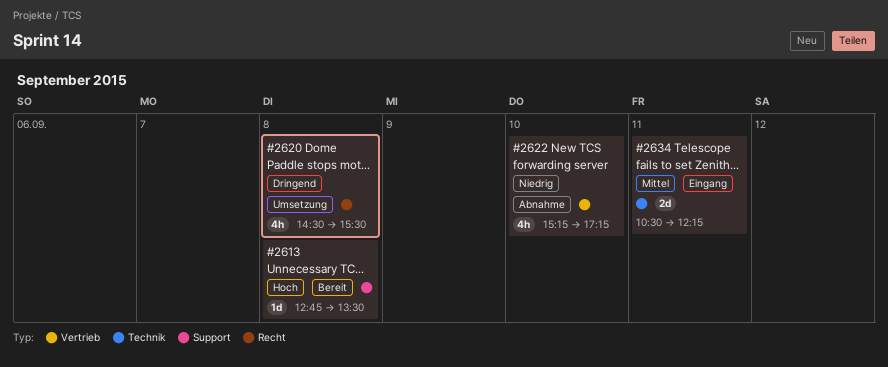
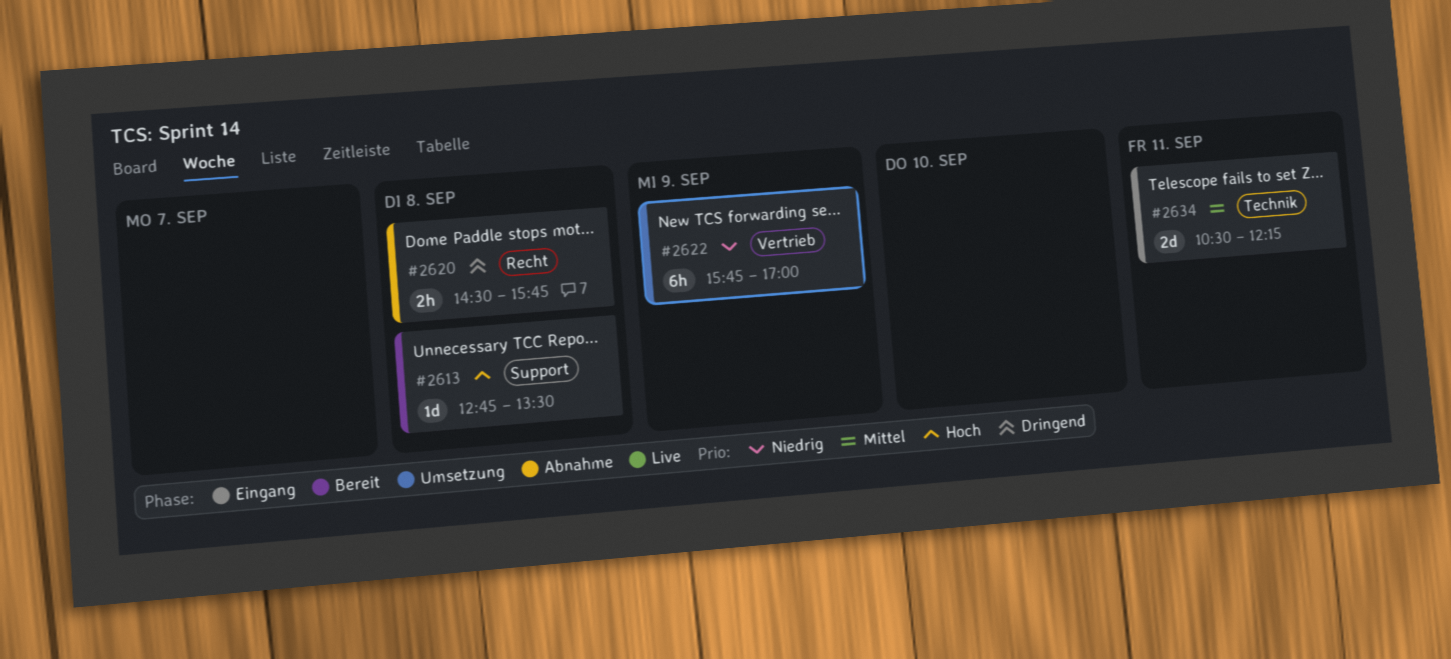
#2620, status: Umsetzung -> Abnahme
#2620, estimate: 4h -> 2h
#2620, ends: 15:30 -> 15:45
#2622, status: Abnahme -> Umsetzung
#2622, estimate: 4h -> 6h
#2622, day: Sep 10 -> Sep 9
#2622, begins: 15:15 -> 15:45
#2622, ends: 17:15 -> 17:00

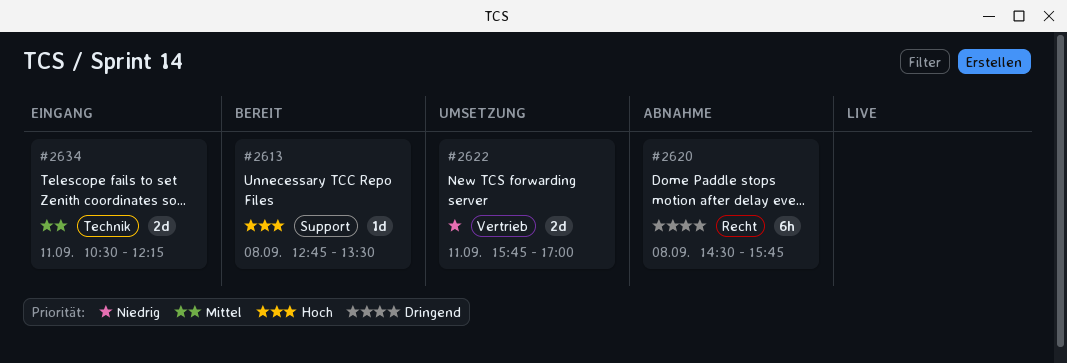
#2620, estimate: 2h -> 6h
#2622, estimate: 6h -> 2d
#2622, day: Sep 9 -> Sep 11

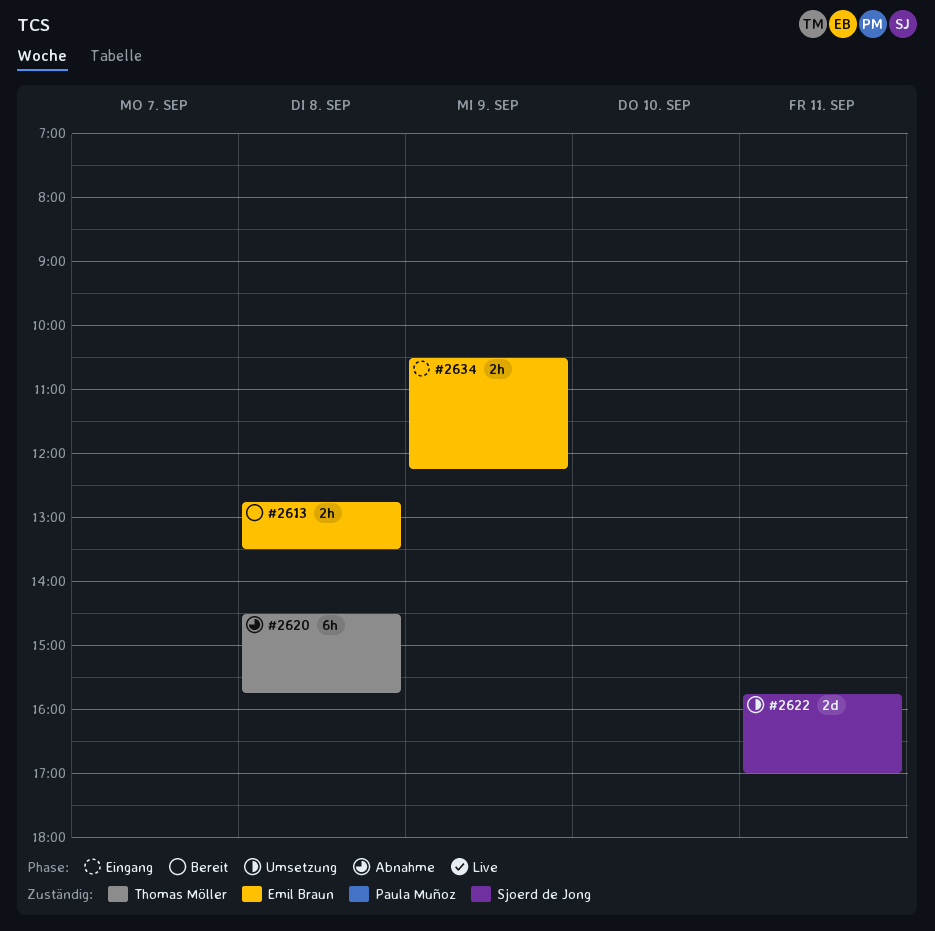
#2613, estimate: 1d -> 2h
#2634, estimate: 2d -> 2h
#2634, day: Sep 11 -> Sep 9

